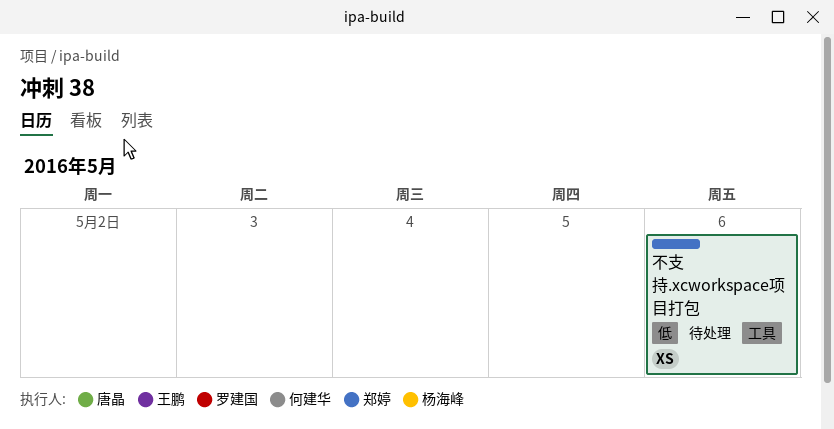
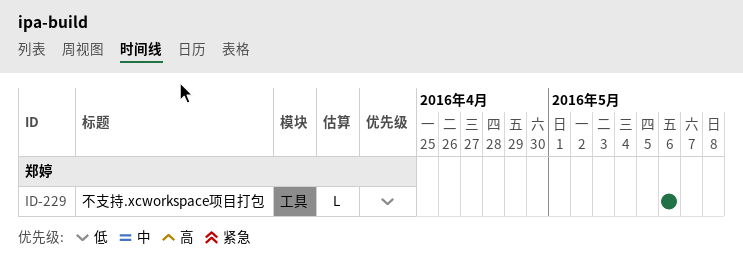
不支持.xcworkspace项目打包, estimate: XS -> L

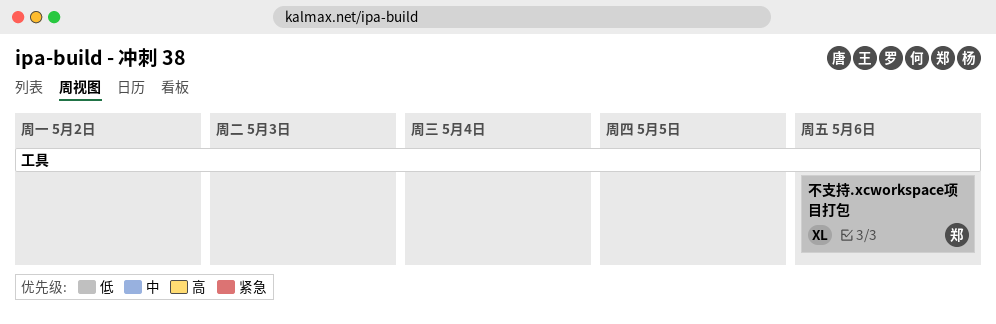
不支持.xcworkspace项目打包, estimate: L -> XL

